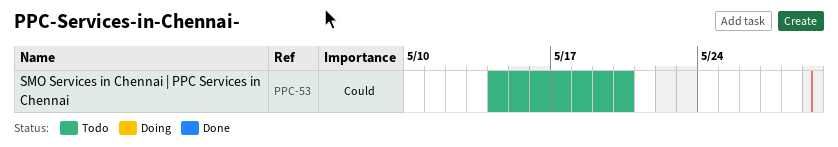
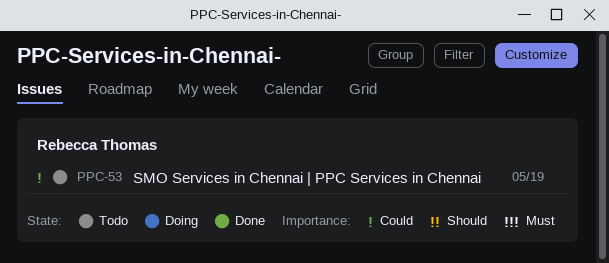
PPC-53, due: May 20 -> May 19

